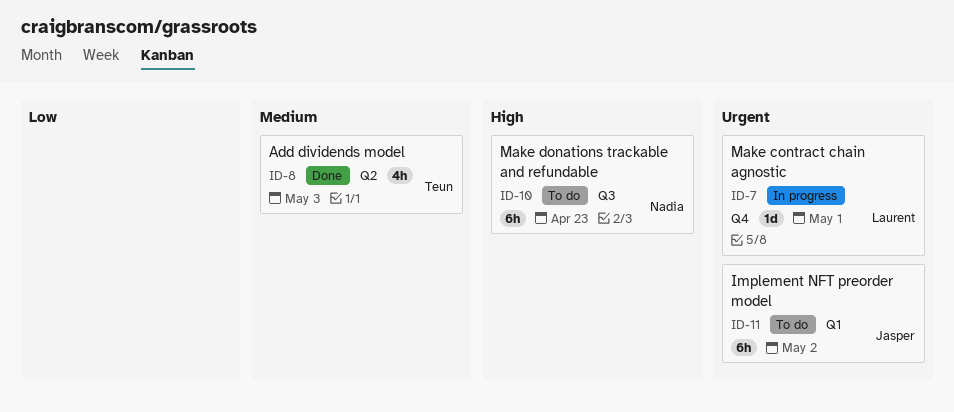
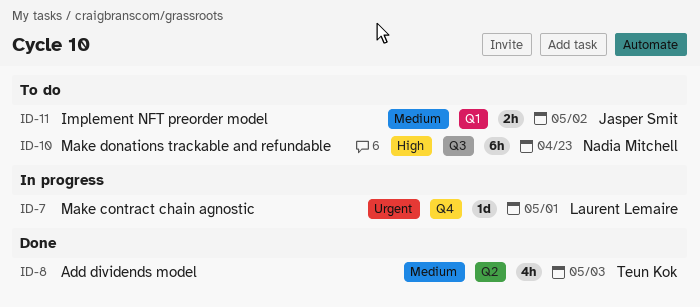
ID-11, priority: Urgent -> Medium
ID-11, estimate: 6h -> 2h

